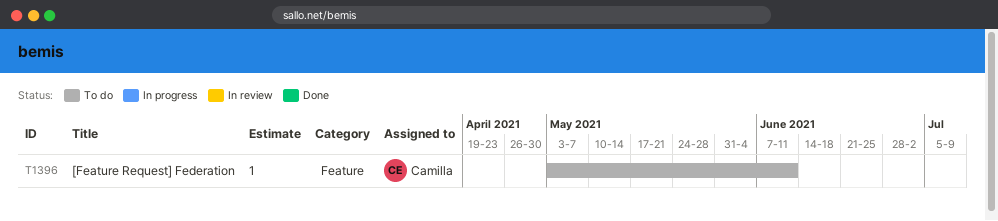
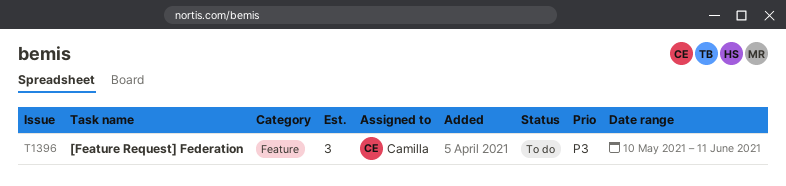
T1396, estimate: 1 -> 3
T1396, start: May 3 -> May 10

